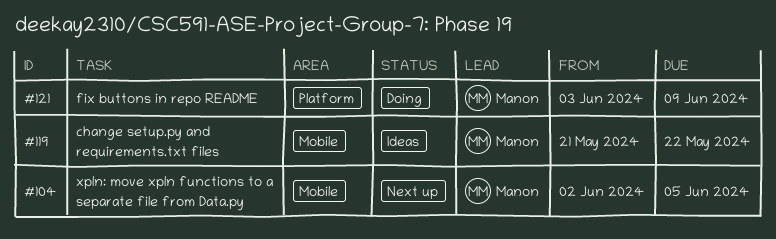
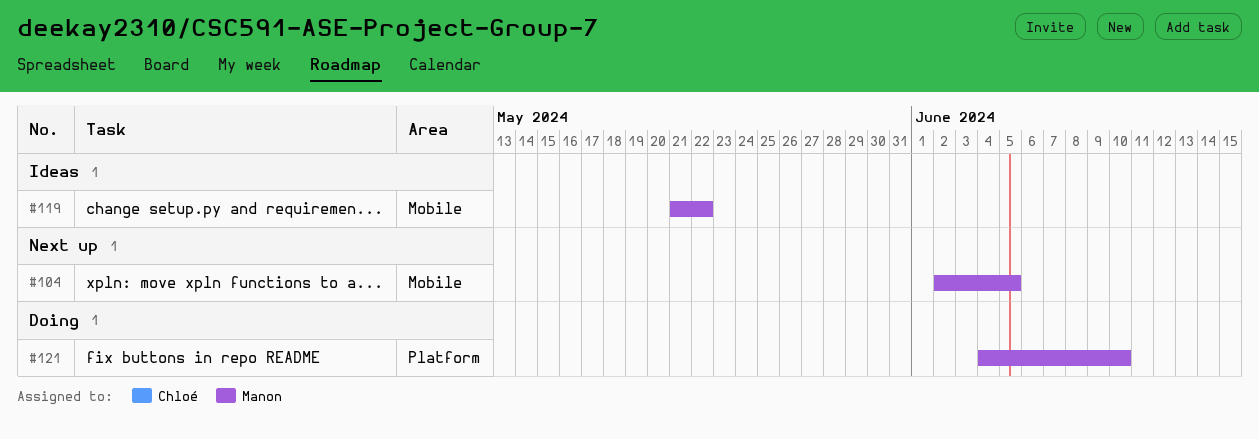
#121, start: Jun 3 -> Jun 4
#121, due: Jun 9 -> Jun 10

